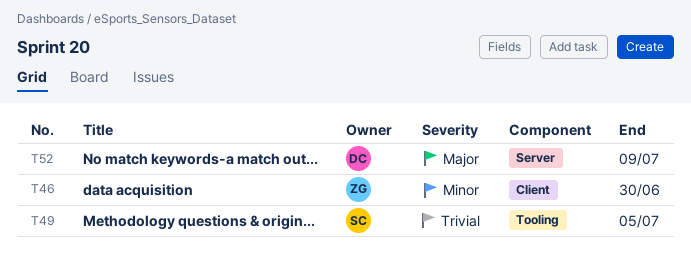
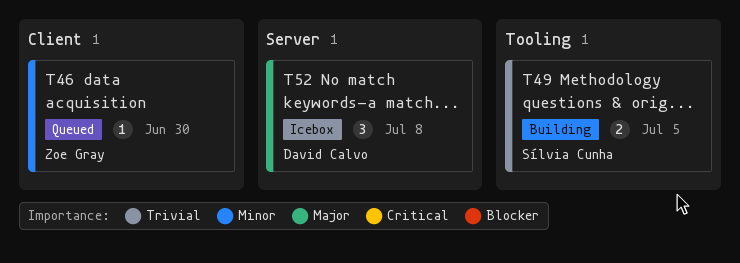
T52, due: Jul 9 -> Jul 8

